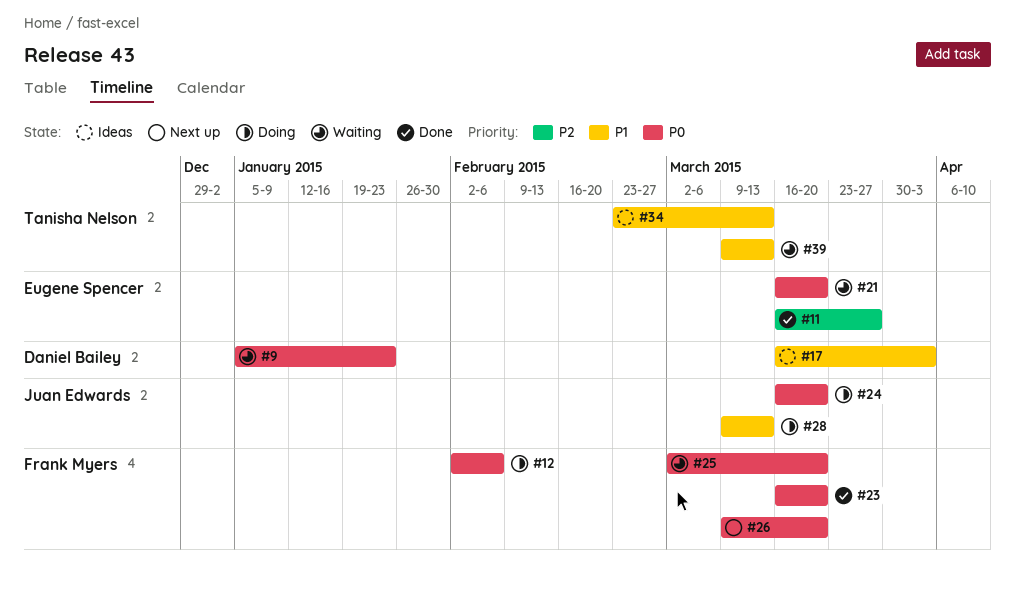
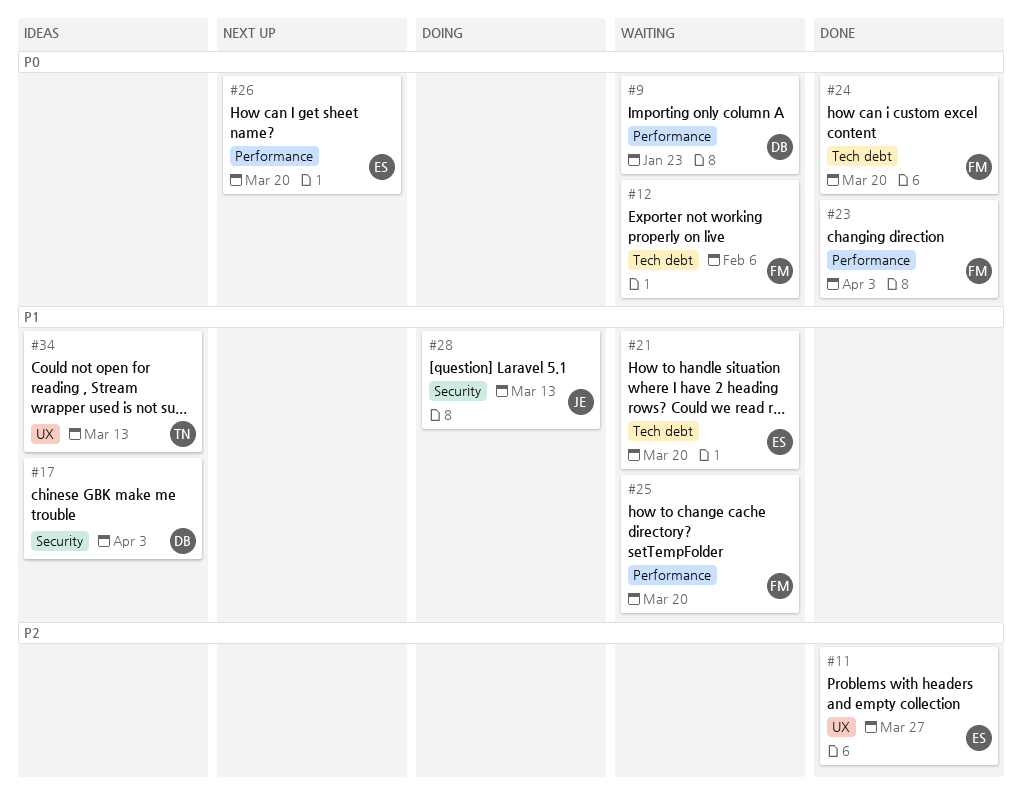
#12, status: Doing -> Waiting
#21, priority: P0 -> P1
#23, due: Mar 20 -> Apr 3
#24, status: Doing -> Done
#24, owner: Juan Edwards -> Frank Myers
#25, priority: P0 -> P1
#26, owner: Frank Myers -> Eugene Spencer
#39: present -> none

